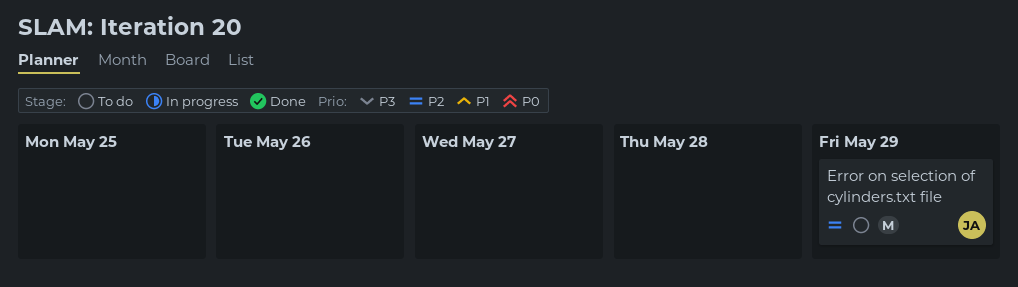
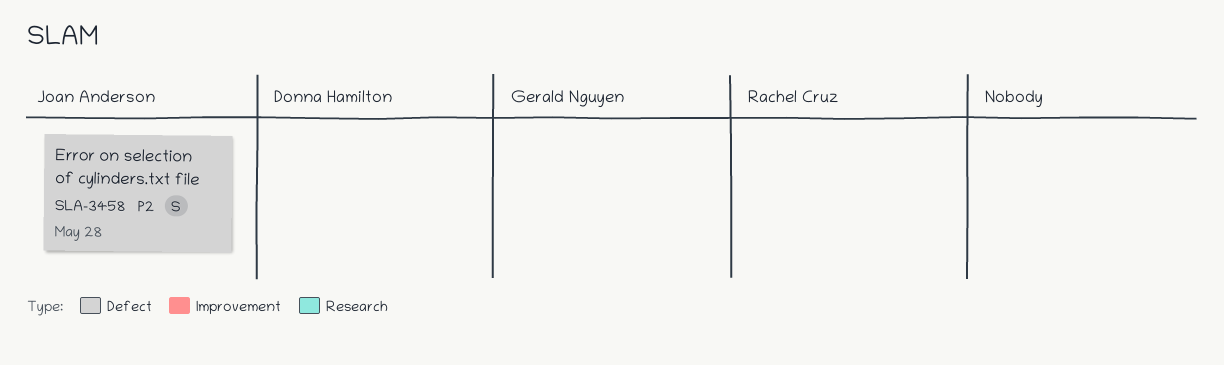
Error on selection of cylinders.txt file, estimate: M -> S
Error on selection of cylinders.txt file, due: May 29 -> May 28

